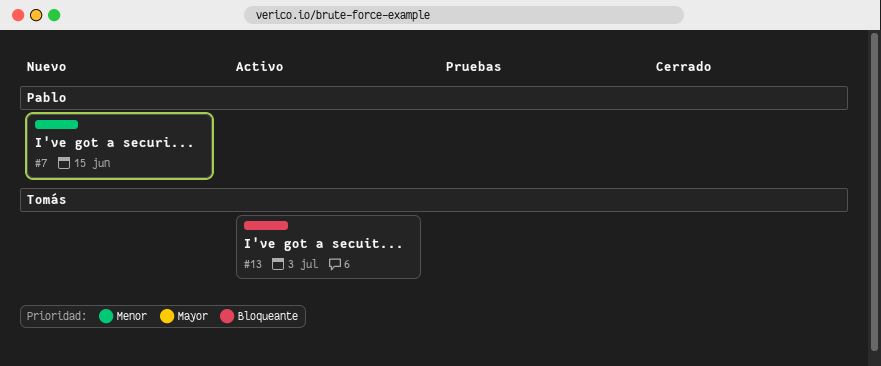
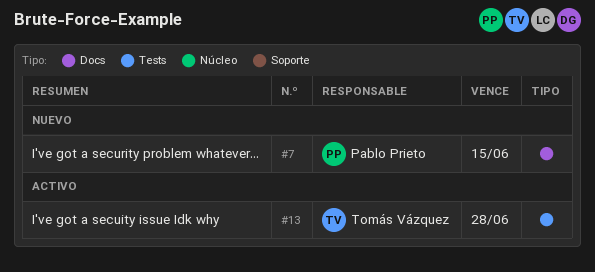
#13, due: Jul 3 -> Jun 28

